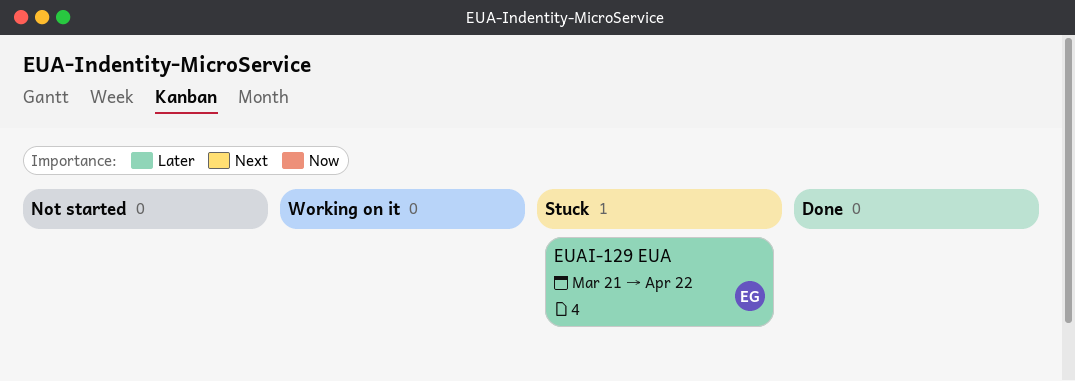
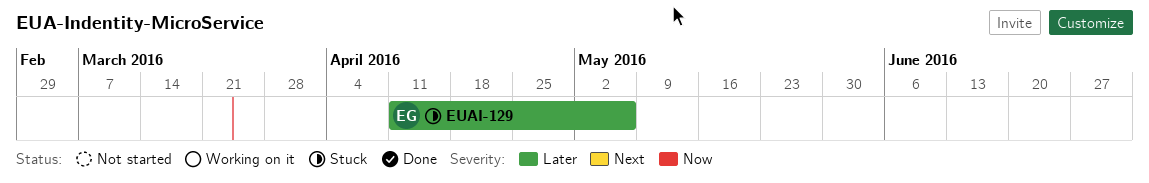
EUAI-129, start: Mar 21 -> Apr 11
EUAI-129, due: Apr 22 -> May 6

